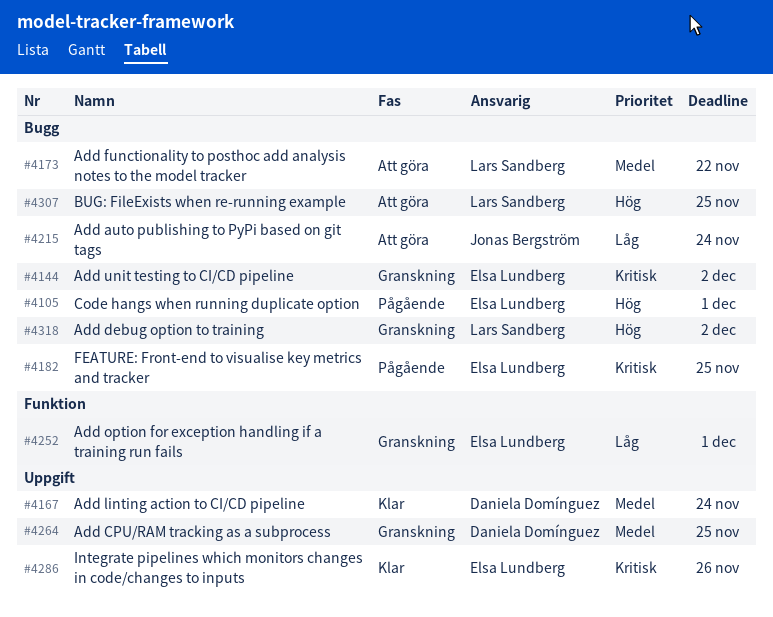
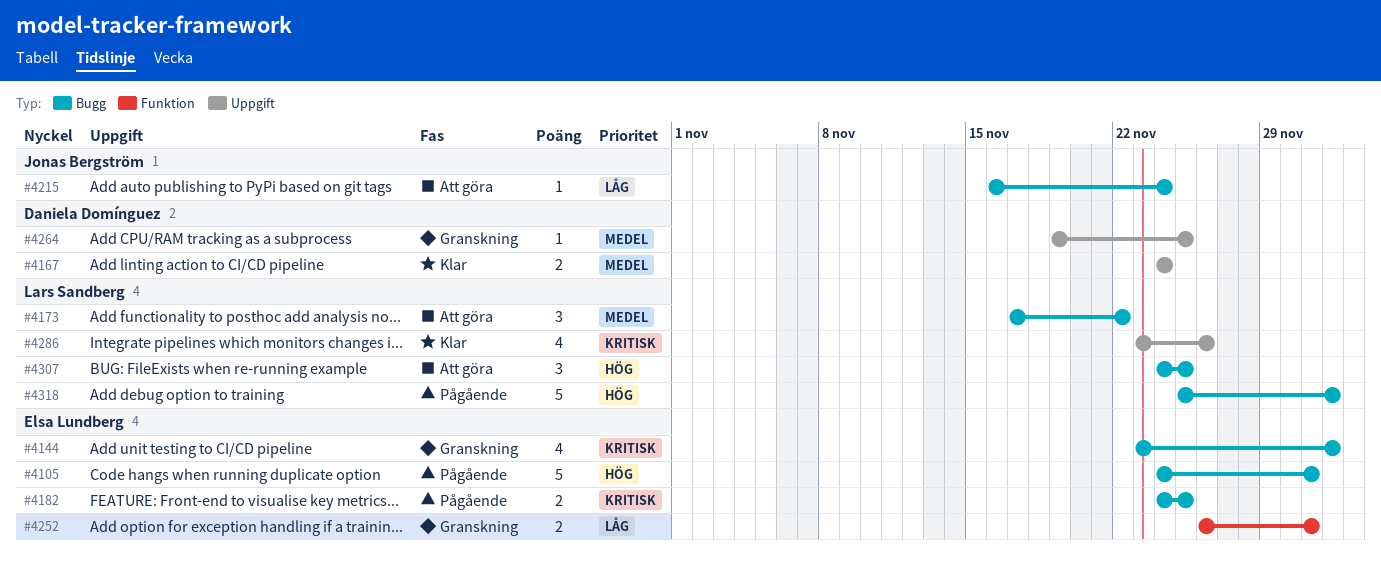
#4286, owner: Elsa Lundberg -> Lars Sandberg
#4318, status: Granskning -> Pågående

